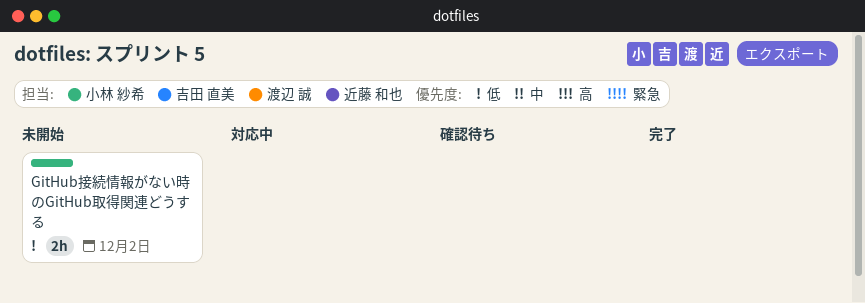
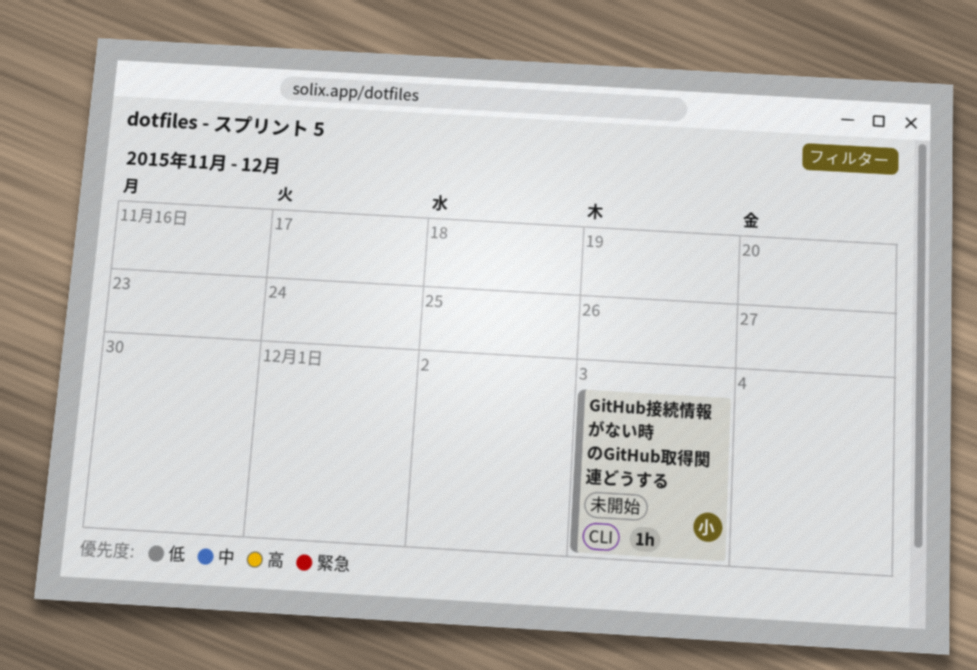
GitHub接続情報がない時のGitHub取得関連どうする, estimate: 2h -> 1h
GitHub接続情報がない時のGitHub取得関連どうする, due: Dec 2 -> Dec 3

